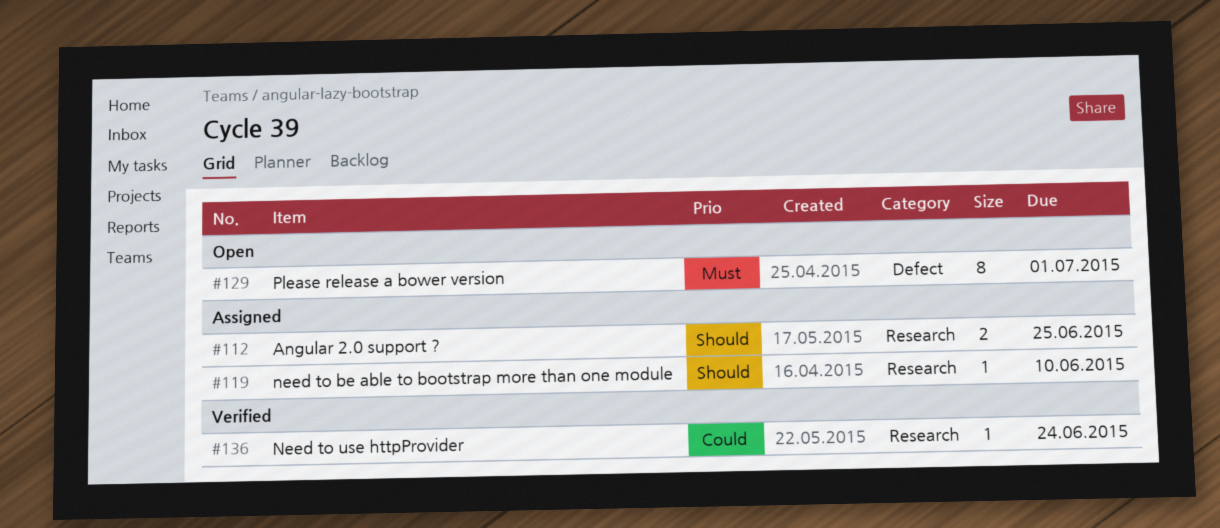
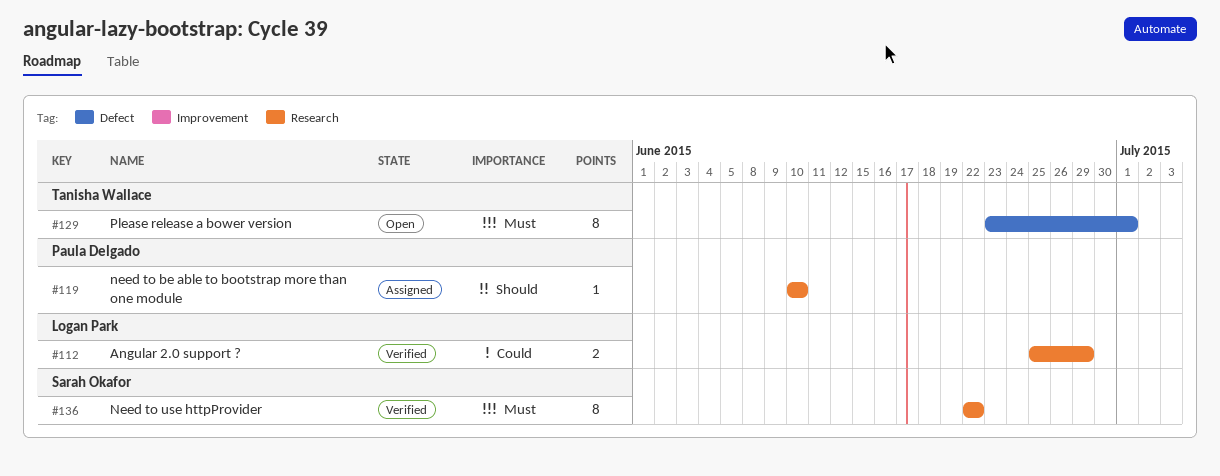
#112, status: Assigned -> Verified
#112, priority: Should -> Could
#112, due: Jun 25 -> Jun 29
#136, priority: Could -> Must
#136, estimate: 1 -> 8
#136, due: Jun 24 -> Jun 22

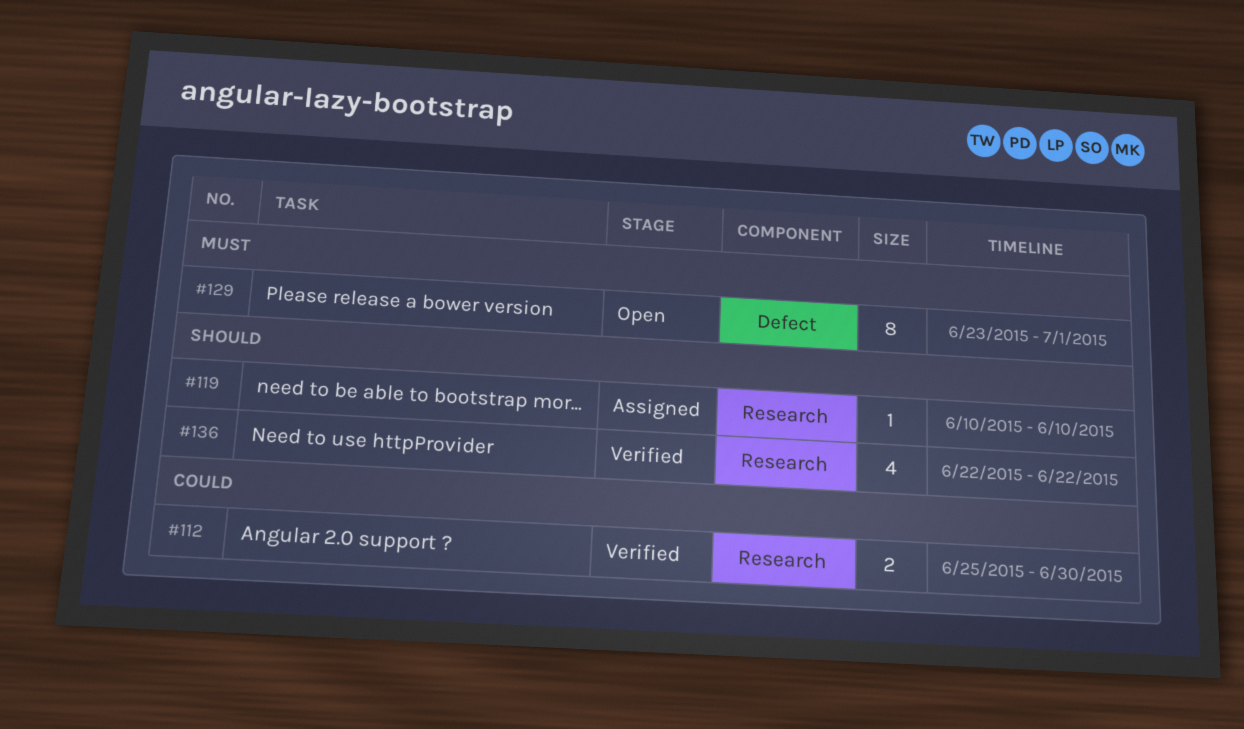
#112, due: Jun 29 -> Jun 30
#136, priority: Must -> Should
#136, estimate: 8 -> 4

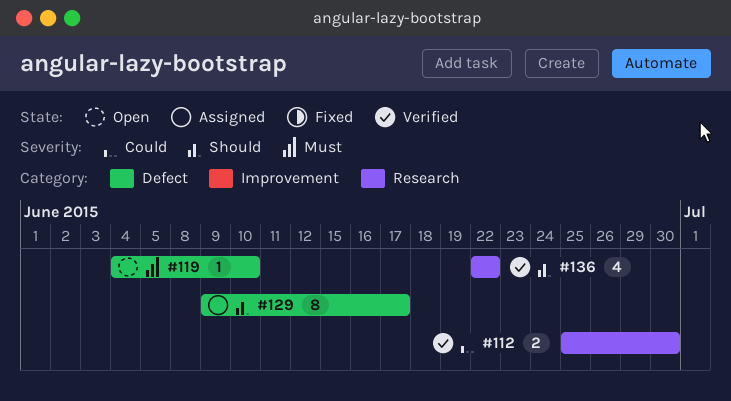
#119, status: Assigned -> Open
#119, priority: Should -> Must
#119, label: Research -> Defect
#119, start: Jun 10 -> Jun 4
#129, status: Open -> Assigned
#129, priority: Must -> Should
#129, start: Jun 23 -> Jun 9
#129, due: Jul 1 -> Jun 17

